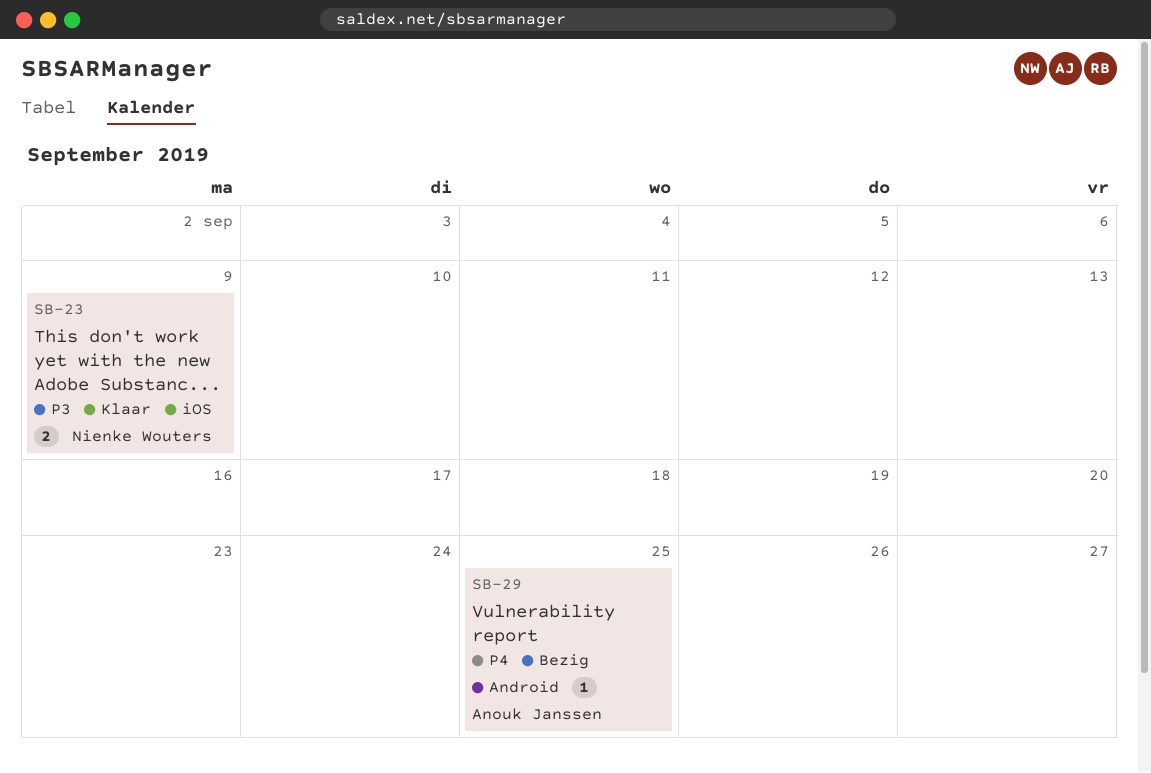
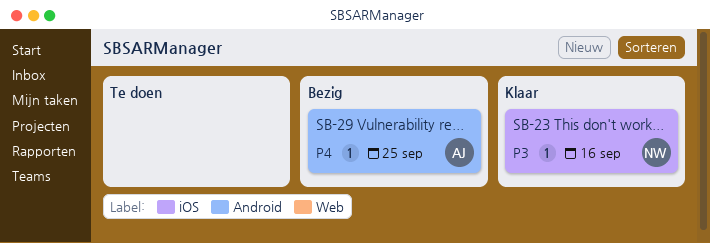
SB-23, estimate: 2 -> 1
SB-23, due: Sep 9 -> Sep 16

